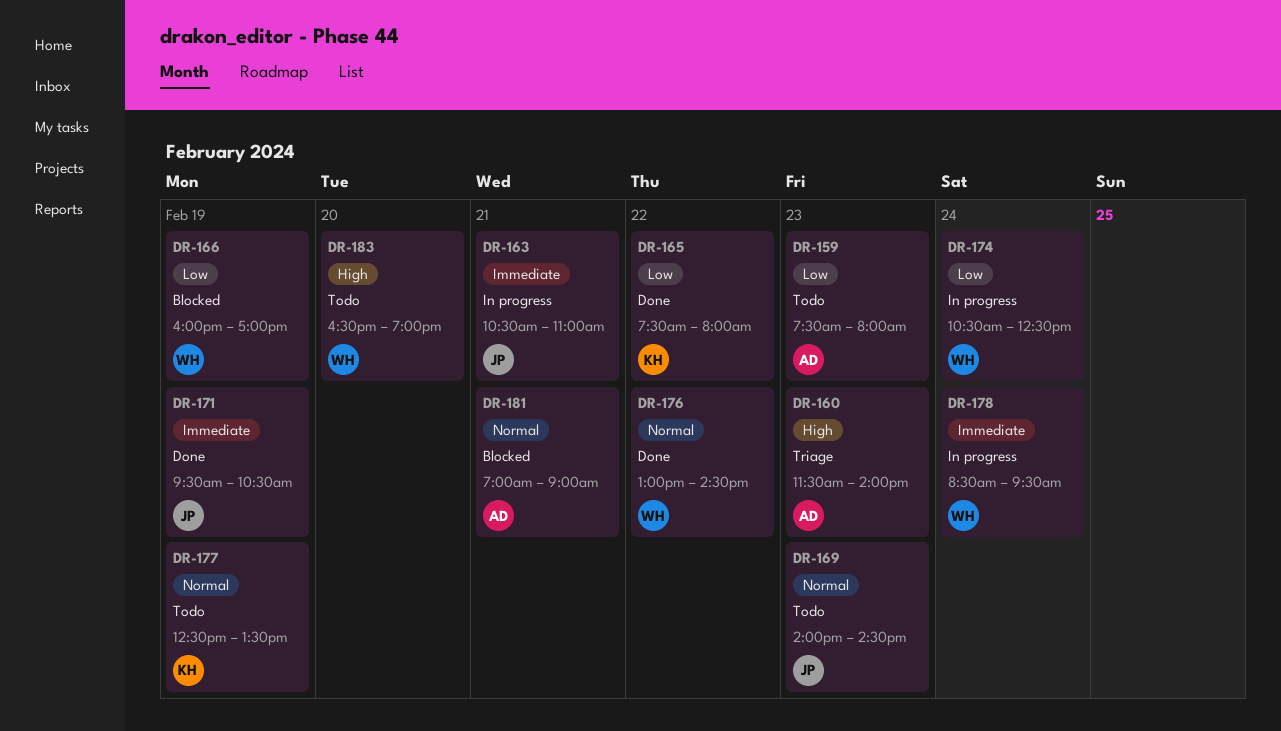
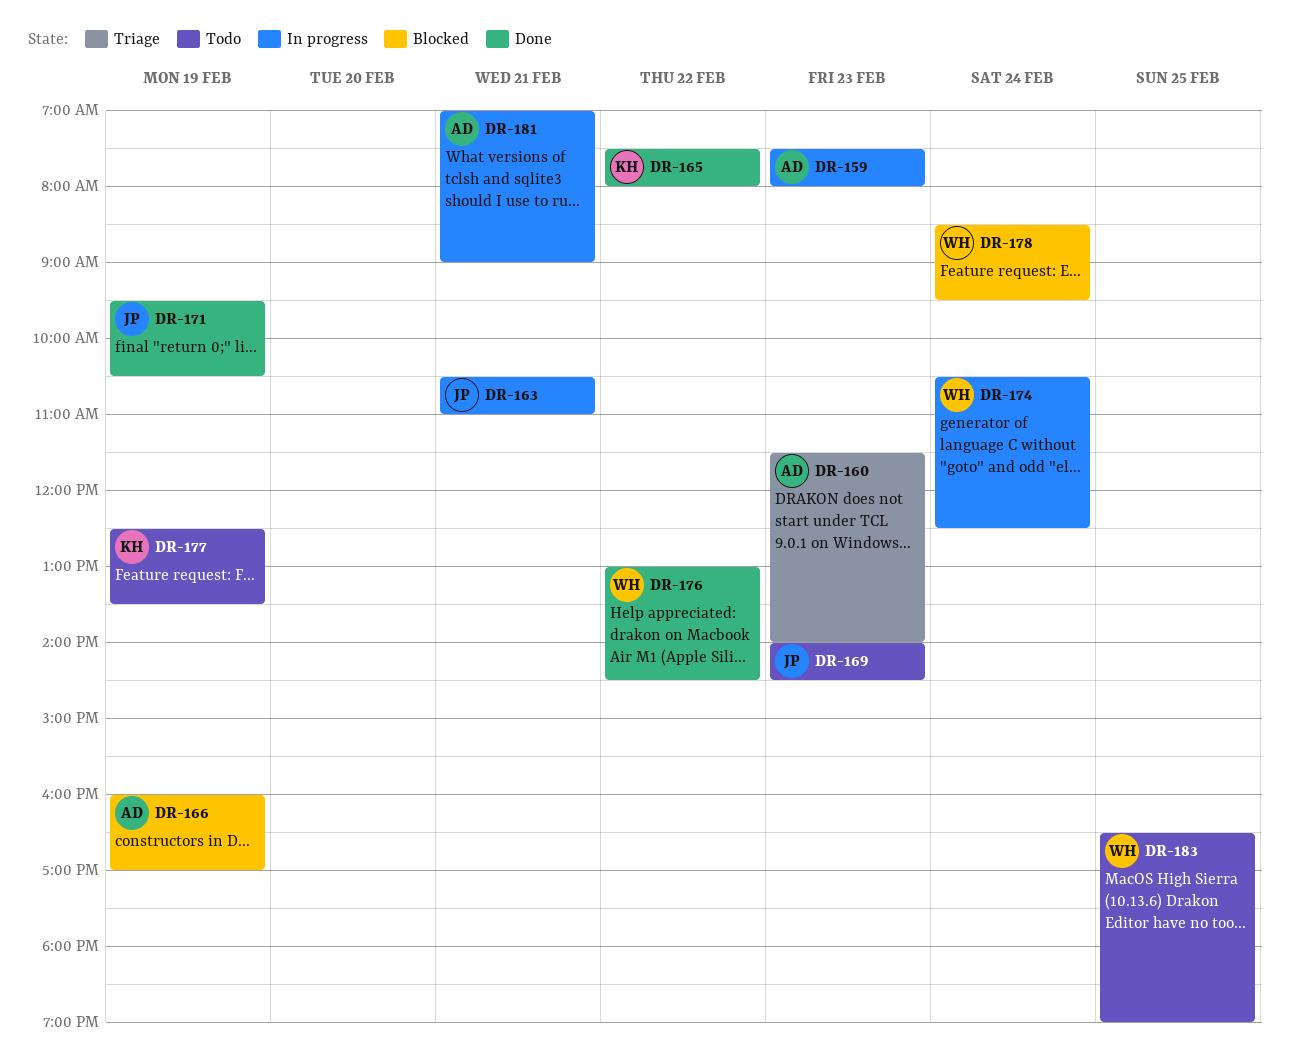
DR-159, status: Todo -> In progress
DR-166, owner: WH -> AD
DR-178, status: In progress -> Blocked
DR-181, status: Blocked -> In progress
DR-183, day: Feb 20 -> Feb 25

